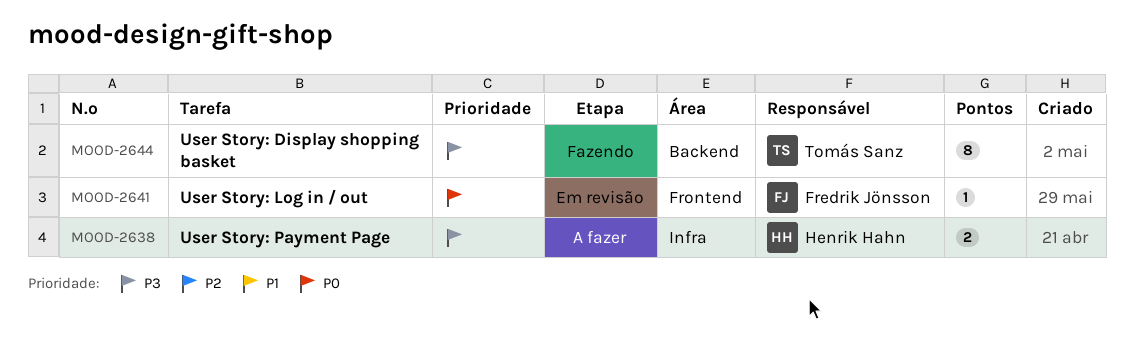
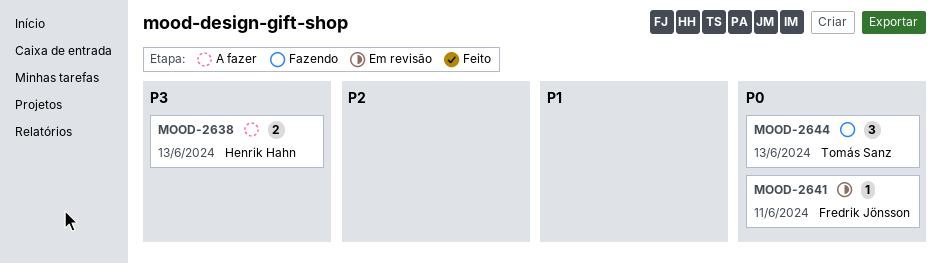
MOOD-2644, priority: P3 -> P0
MOOD-2644, estimate: 8 -> 3

